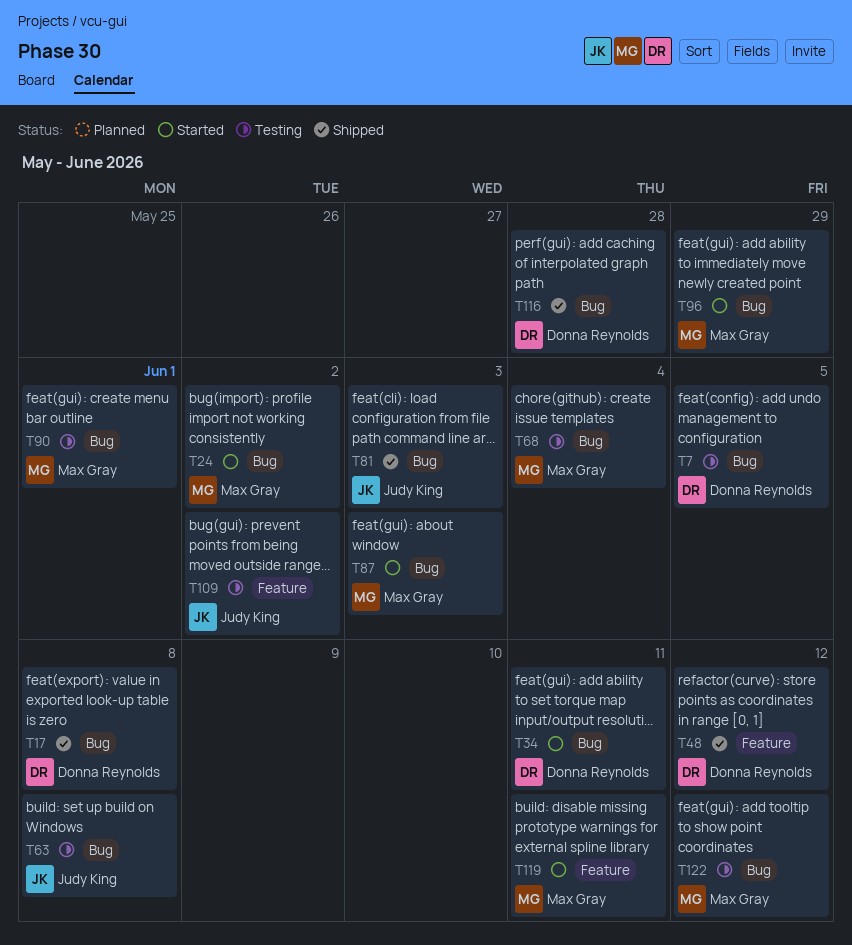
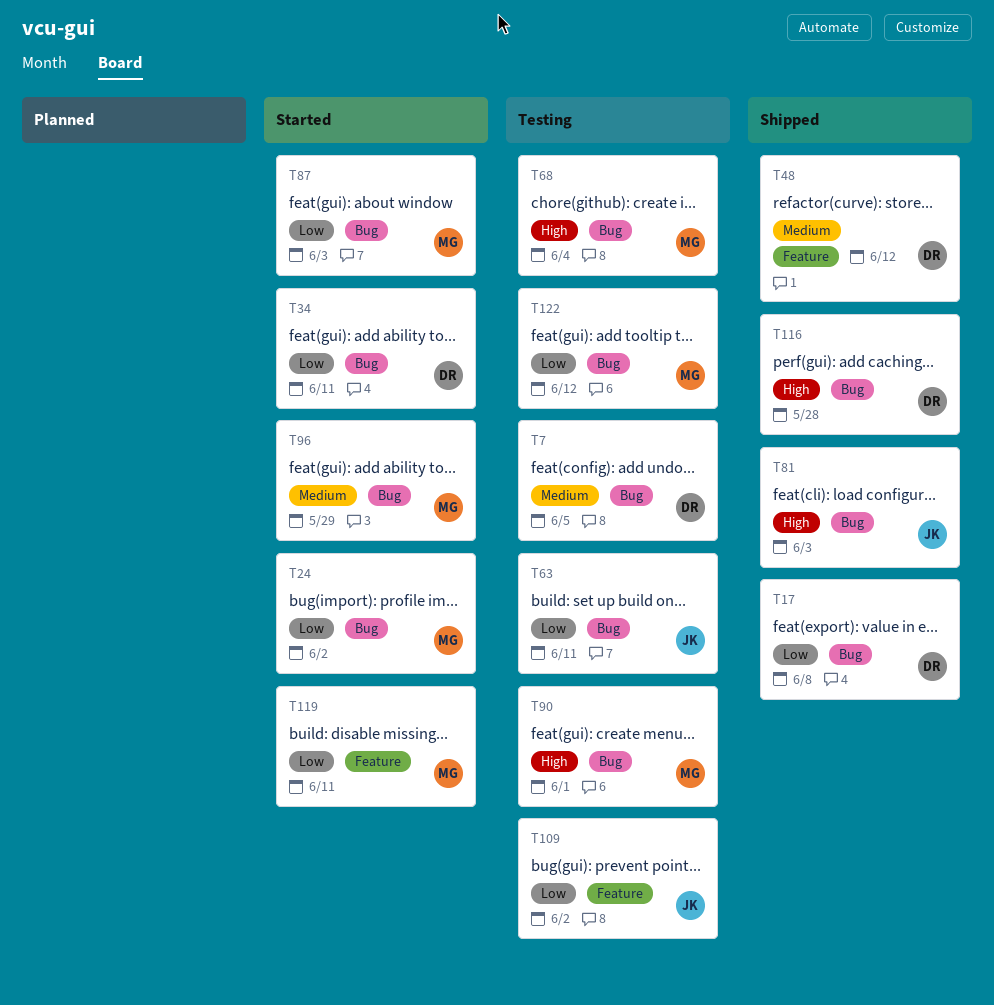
T63, due: Jun 8 -> Jun 11

